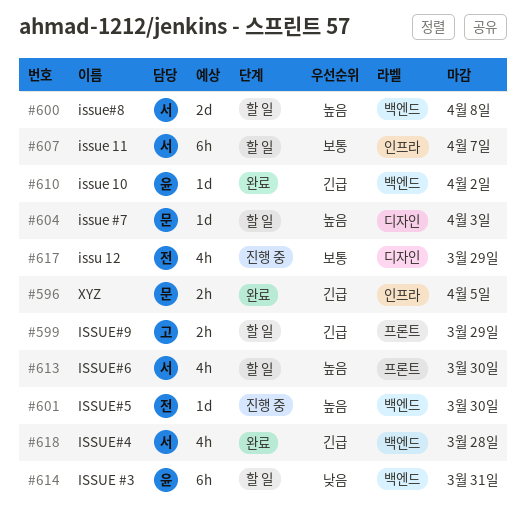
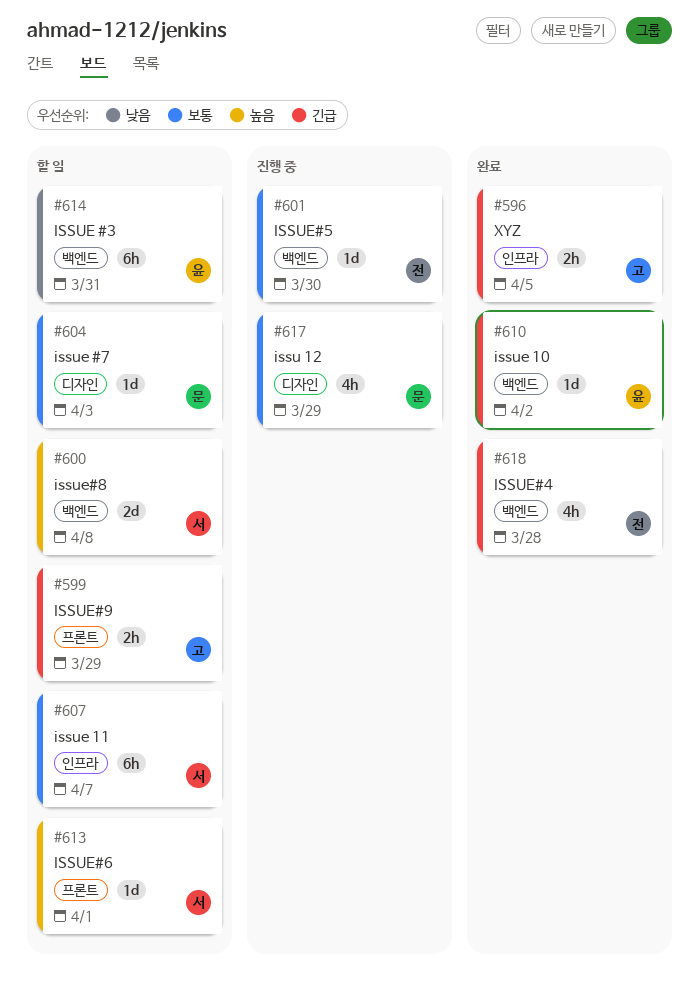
#596, owner: 문 -> 고
#601, priority: 높음 -> 보통
#604, priority: 높음 -> 보통
#613, estimate: 4h -> 1d
#613, due: Mar 30 -> Apr 1
#617, owner: 전 -> 문
#618, owner: 서 -> 전

